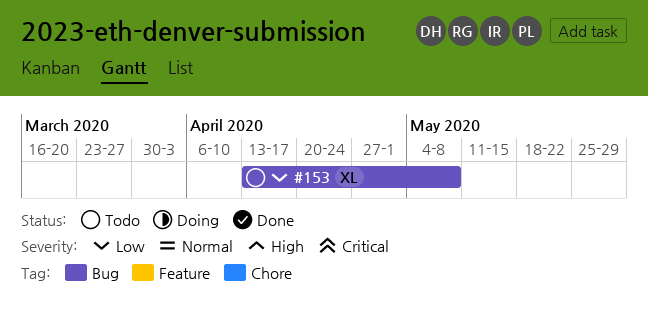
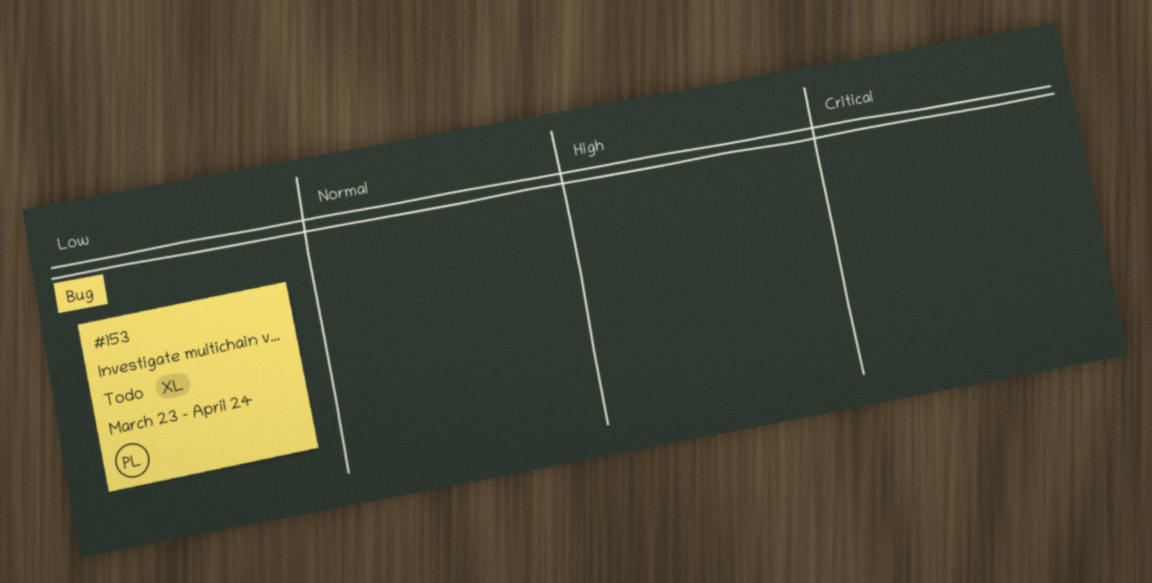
#153, start: Apr 13 -> Mar 23
#153, due: May 8 -> Apr 24

